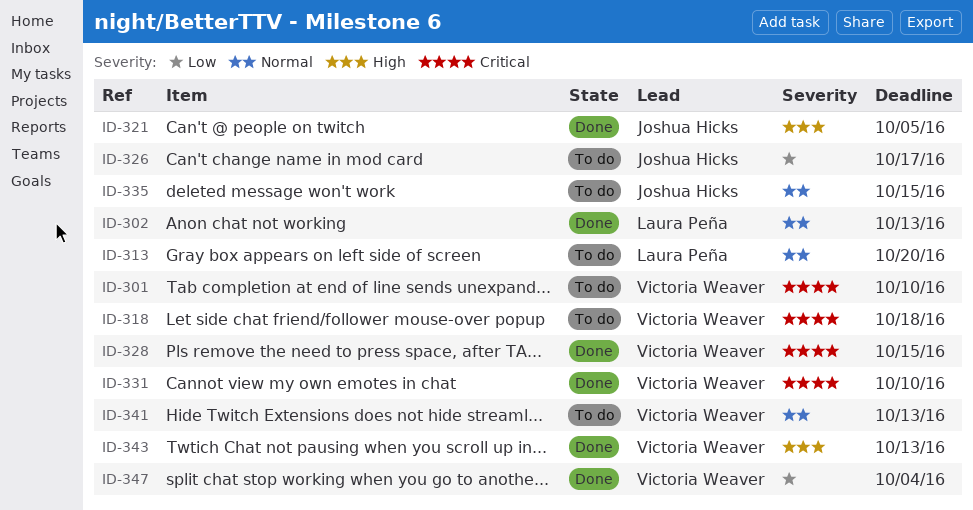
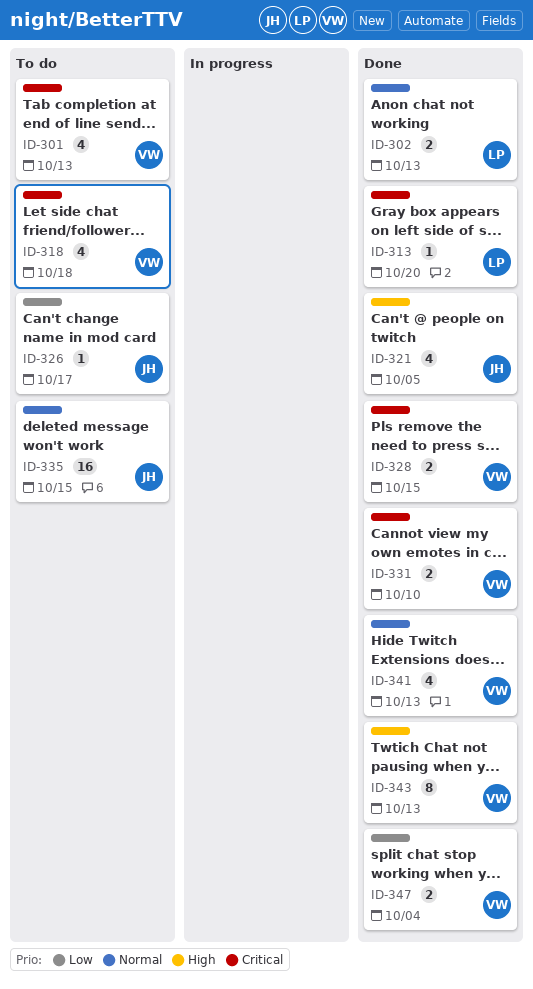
ID-301, due: Oct 10 -> Oct 13
ID-313, status: To do -> Done
ID-313, priority: Normal -> Critical
ID-341, status: To do -> Done

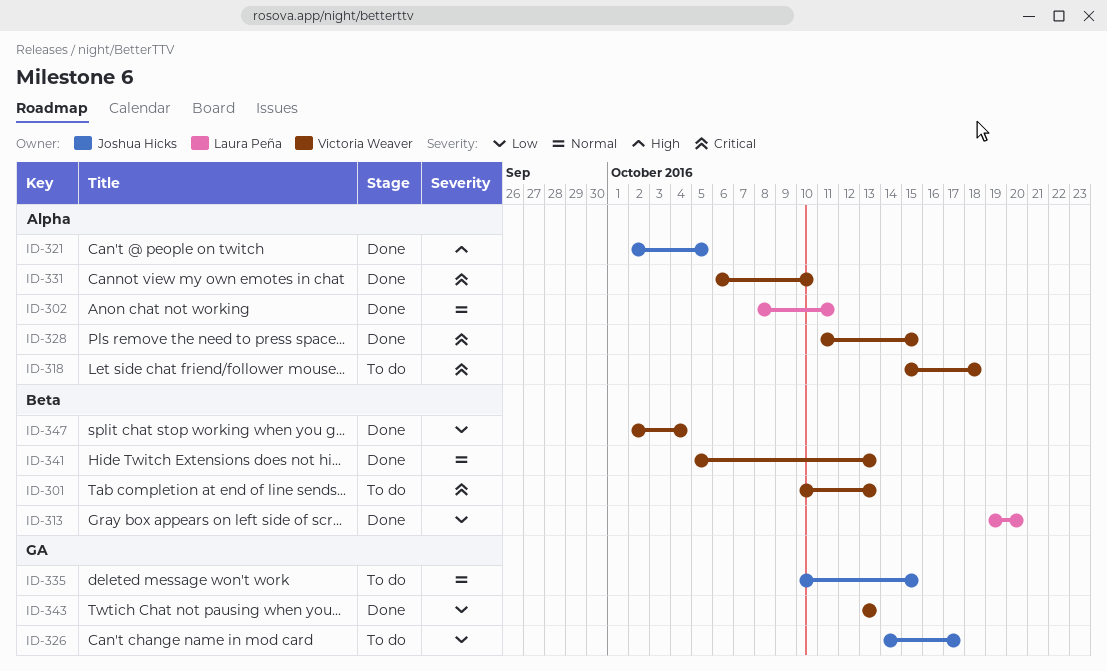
ID-302, due: Oct 13 -> Oct 11
ID-313, priority: Critical -> Low
ID-343, priority: High -> Low

